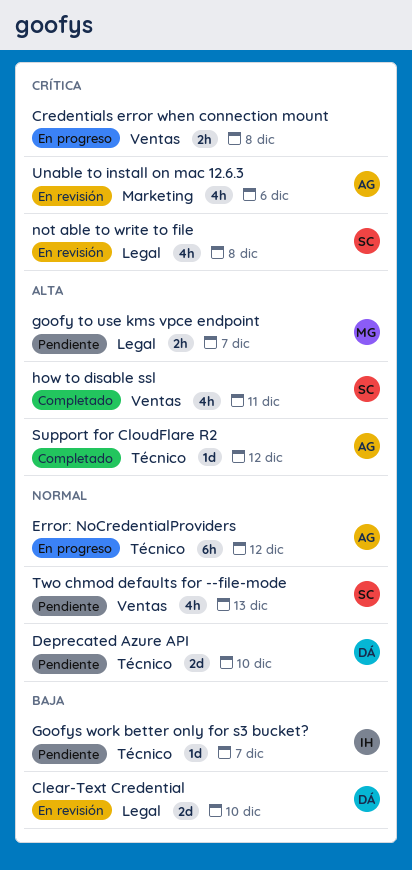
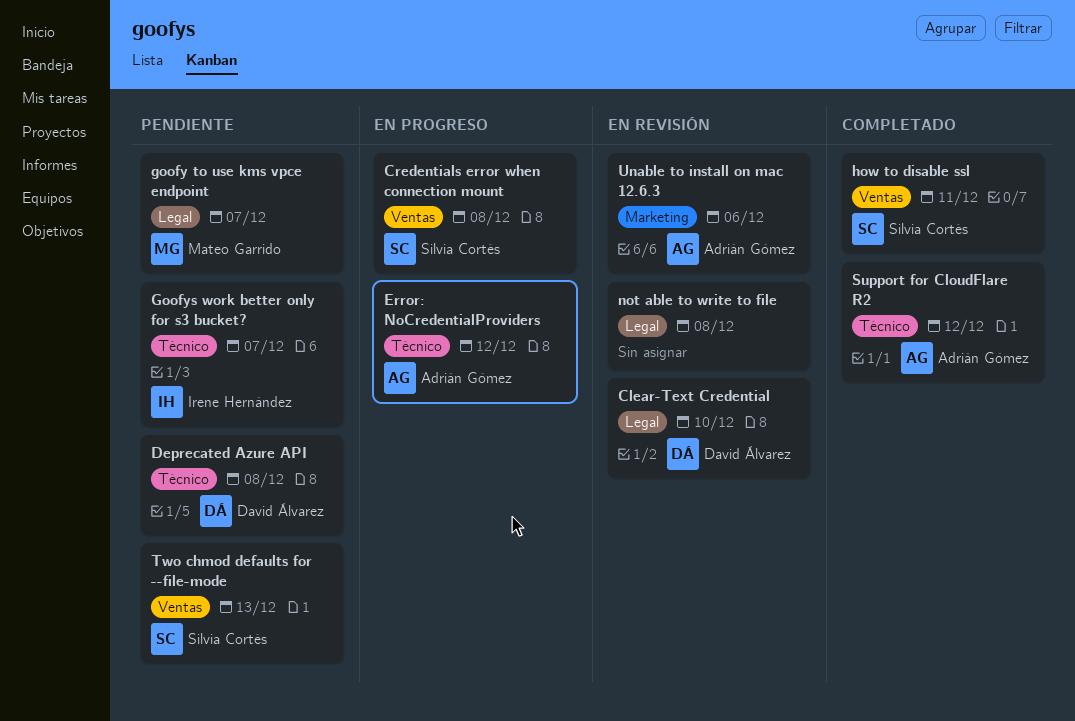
Credentials error when connection mount, owner: none -> Silvia Cortés
Deprecated Azure API, due: Dec 10 -> Dec 8
not able to write to file, owner: Silvia Cortés -> none

